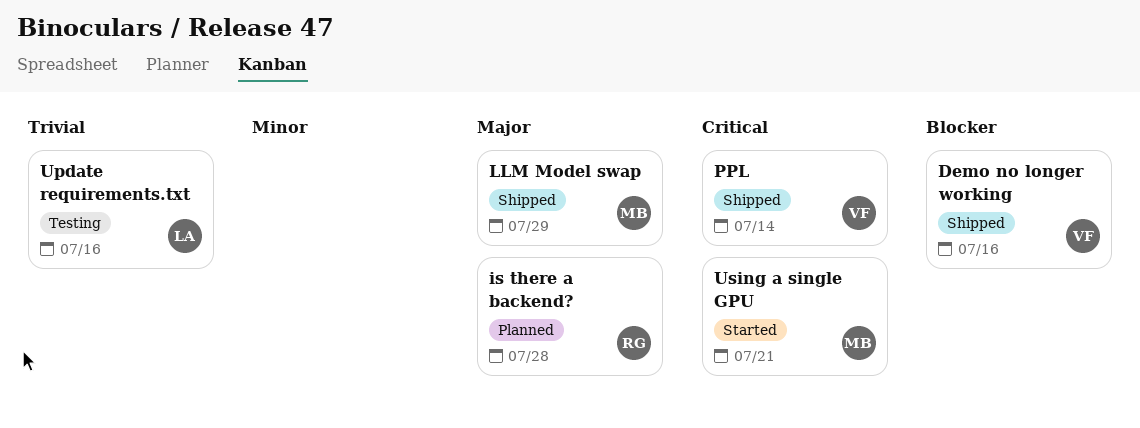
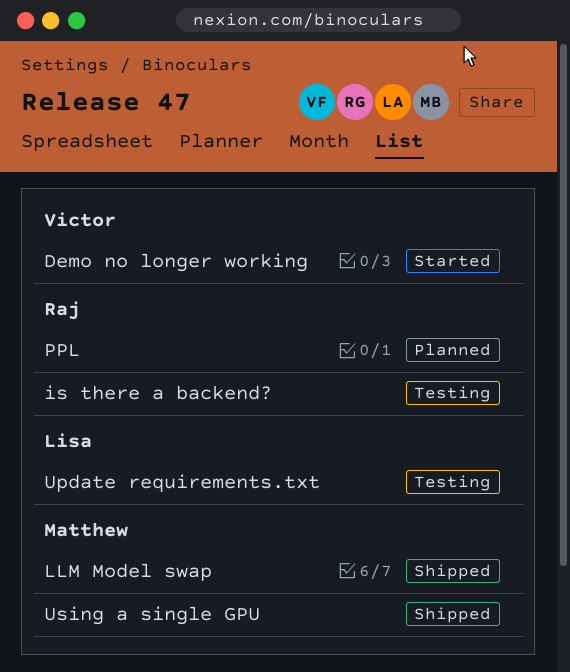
Demo no longer working, status: Shipped -> Started
is there a backend?, status: Planned -> Testing
PPL, status: Shipped -> Planned
PPL, owner: Victor -> Raj
Using a single GPU, status: Started -> Shipped

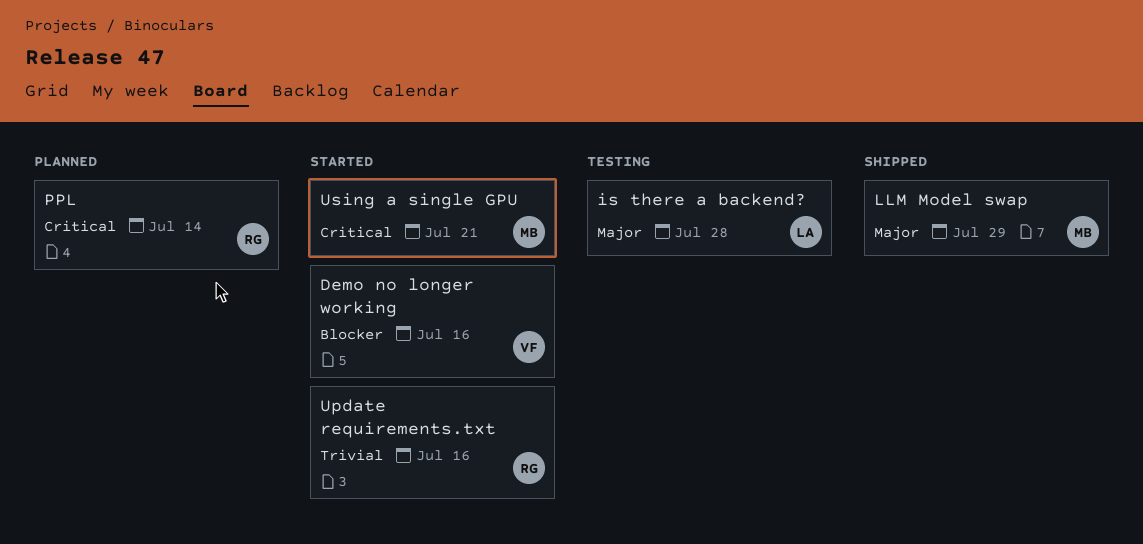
is there a backend?, owner: Raj -> Lisa
Update requirements.txt, status: Testing -> Started
Update requirements.txt, owner: Lisa -> Raj
Using a single GPU, status: Shipped -> Started

